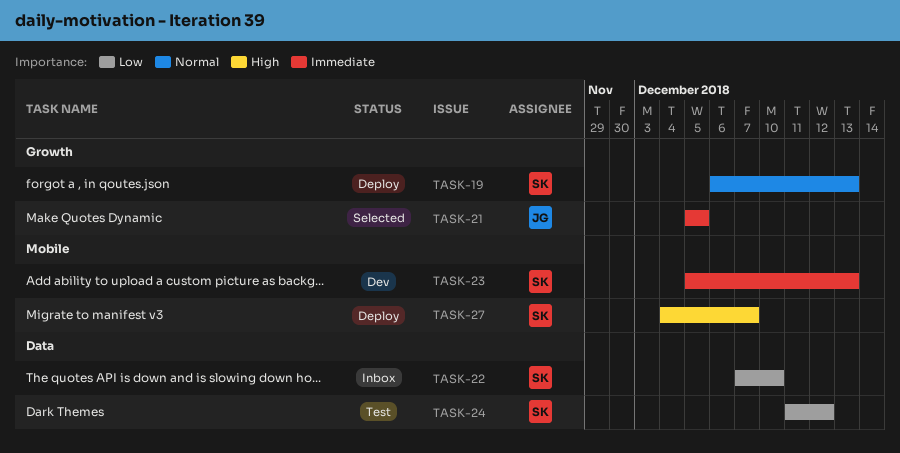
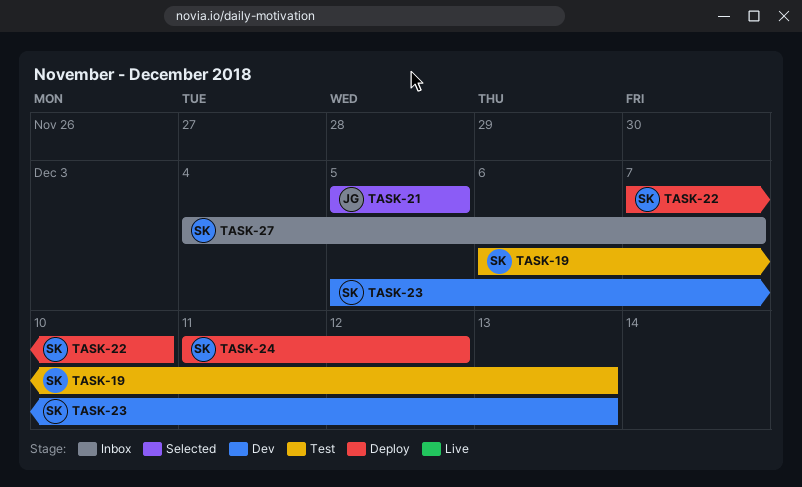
TASK-19, status: Deploy -> Test
TASK-22, status: Inbox -> Deploy
TASK-24, status: Test -> Deploy
TASK-27, status: Deploy -> Inbox

